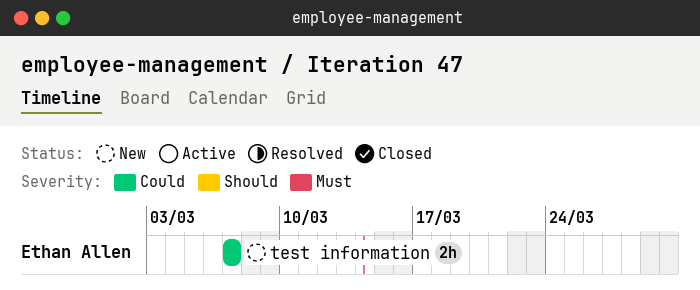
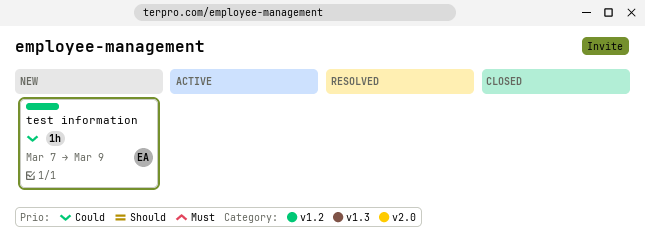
test information, estimate: 2h -> 1h
test information, due: Mar 7 -> Mar 9

